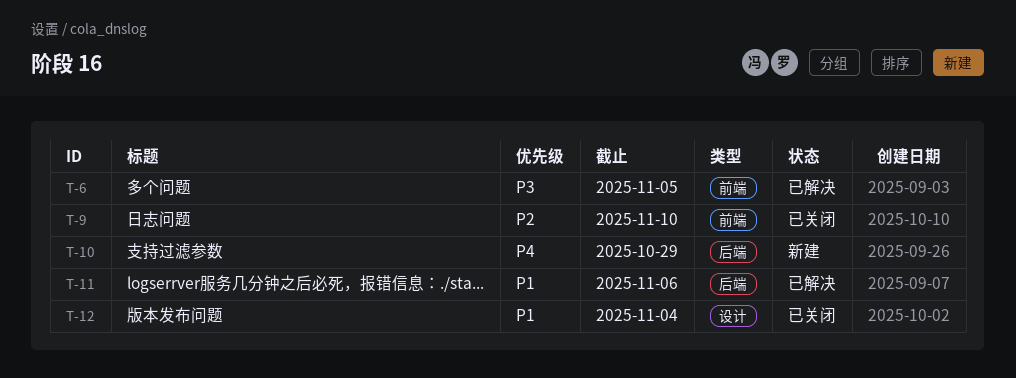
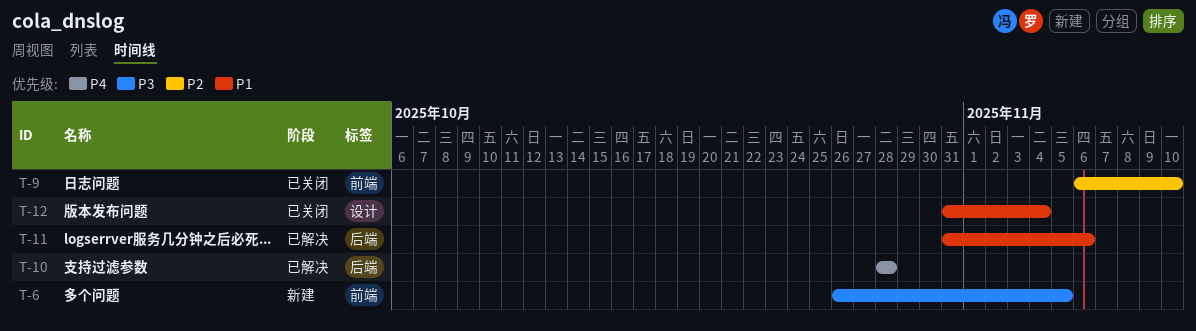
T-6, status: 已解决 -> 新建
T-10, status: 新建 -> 已解决
T-10, due: Oct 29 -> Oct 28

